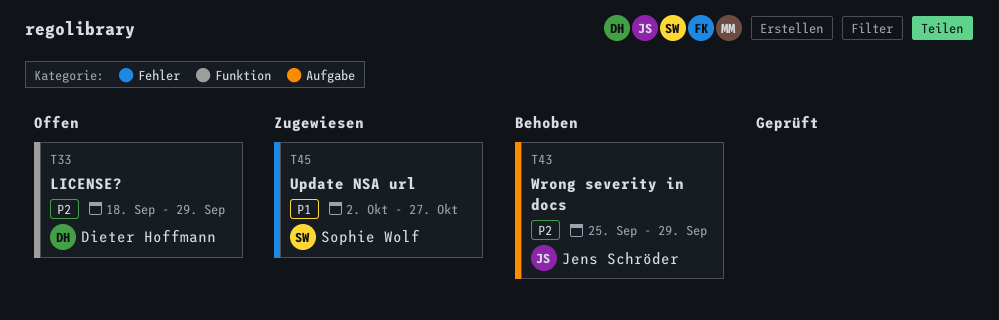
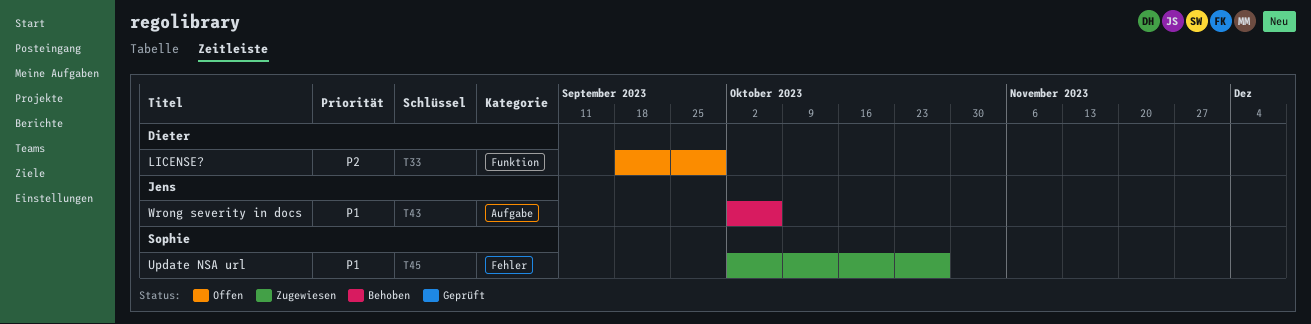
T43, priority: P2 -> P1
T43, start: Sep 25 -> Oct 2
T43, due: Sep 29 -> Oct 6

